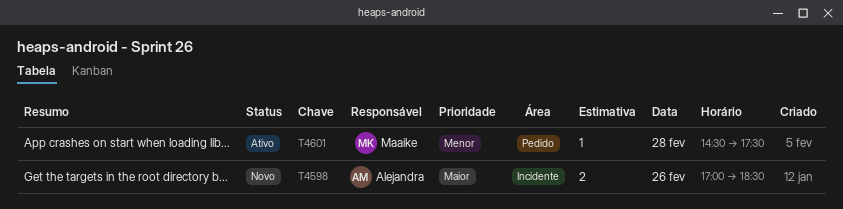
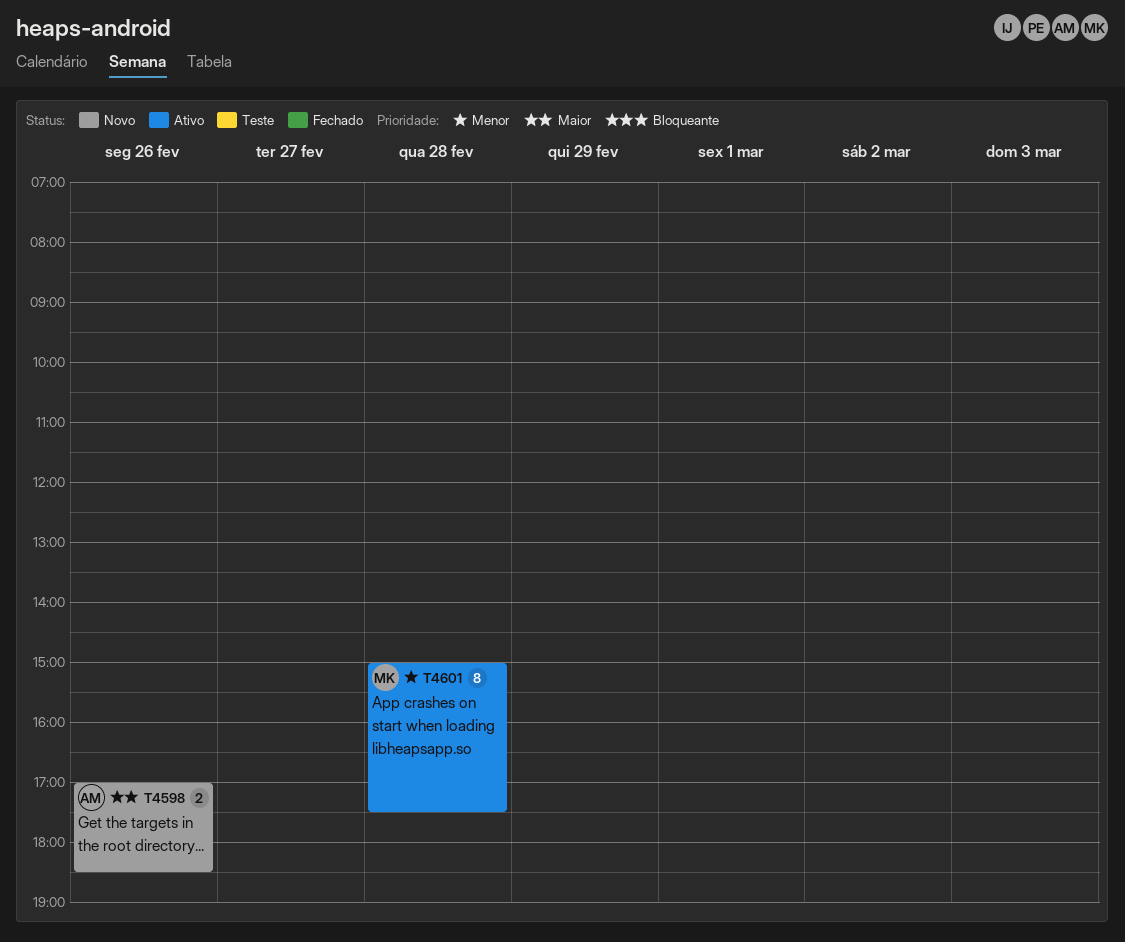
T4601, estimate: 1 -> 8
T4601, begins: 14:30 -> 15:00

